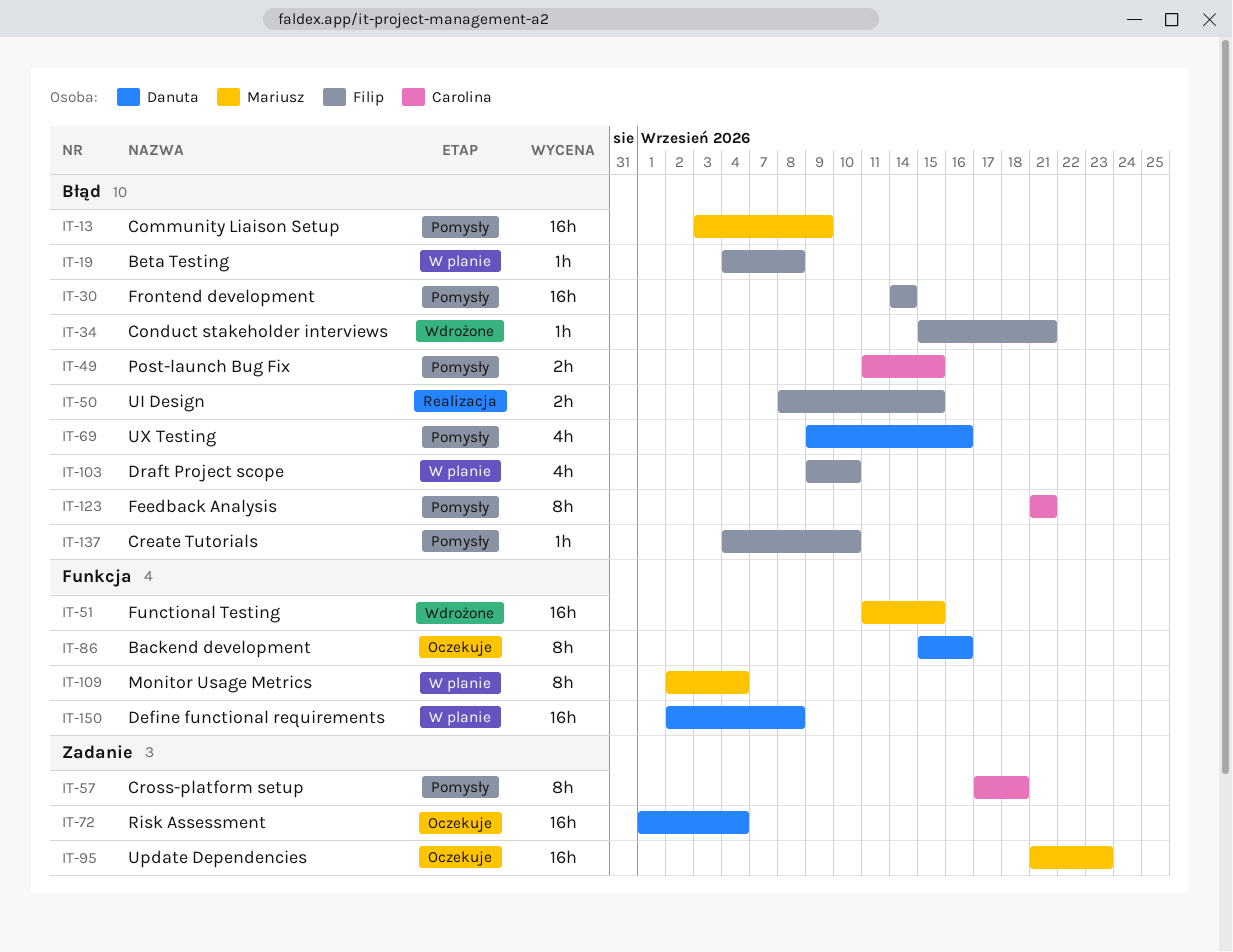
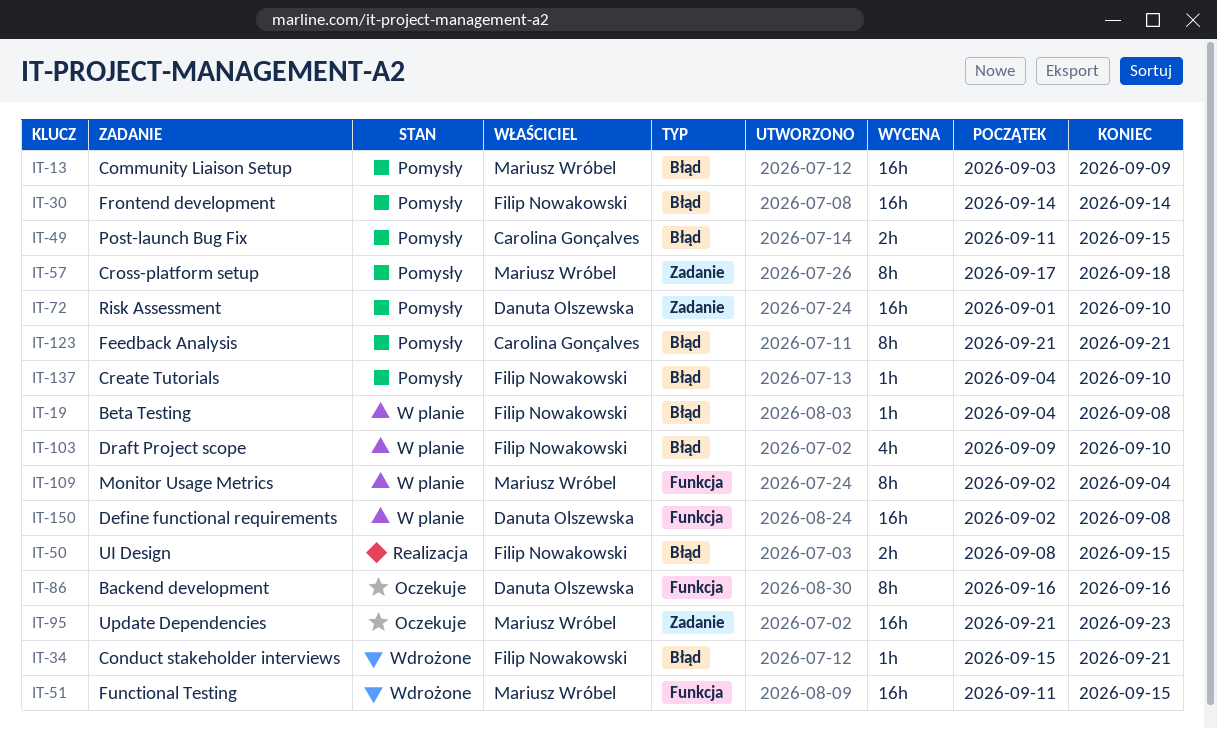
IT-57, owner: Carolina Gonçalves -> Mariusz Wróbel
IT-69: present -> none
IT-72, status: Oczekuje -> Pomysły
IT-72, due: Sep 4 -> Sep 10
IT-86, start: Sep 15 -> Sep 16

